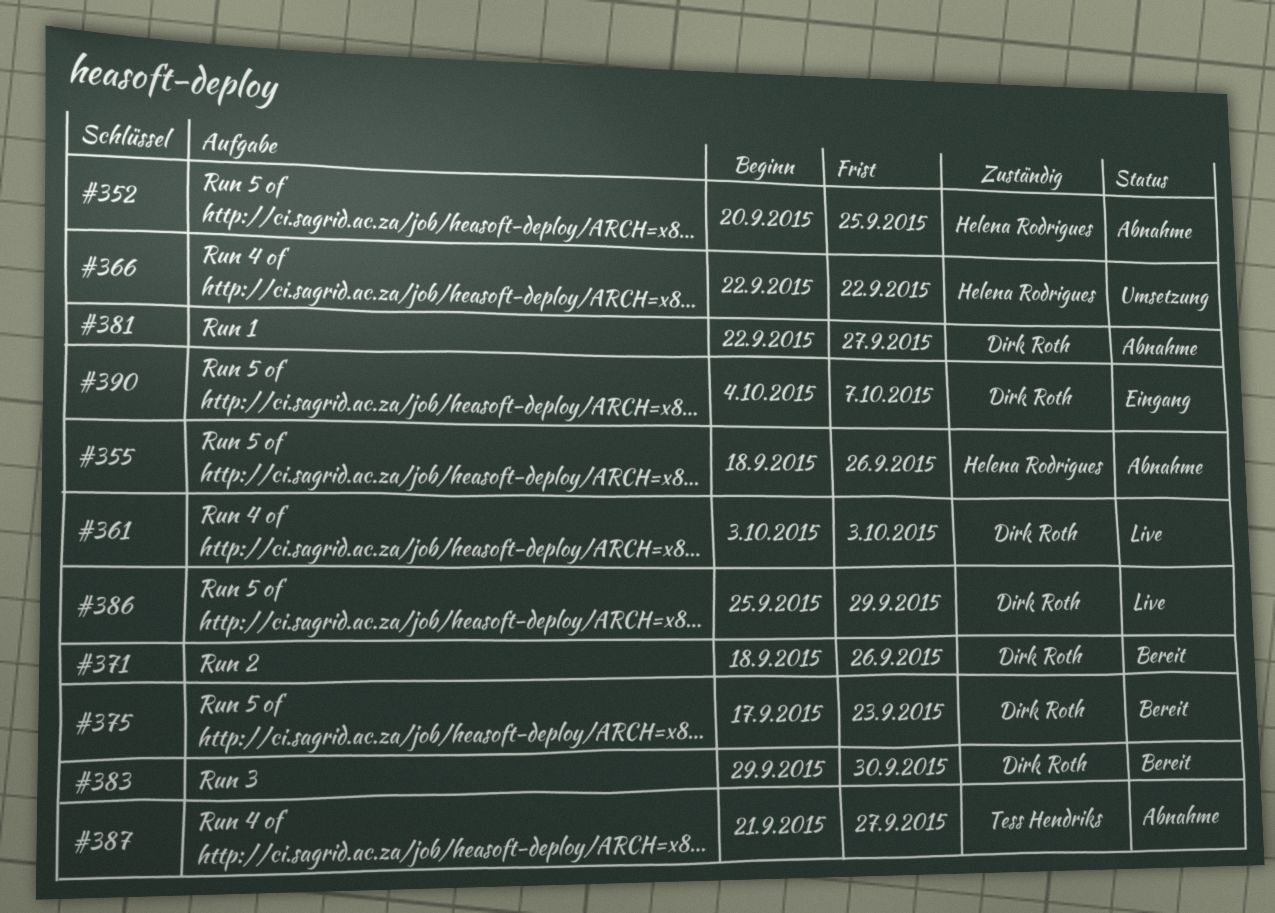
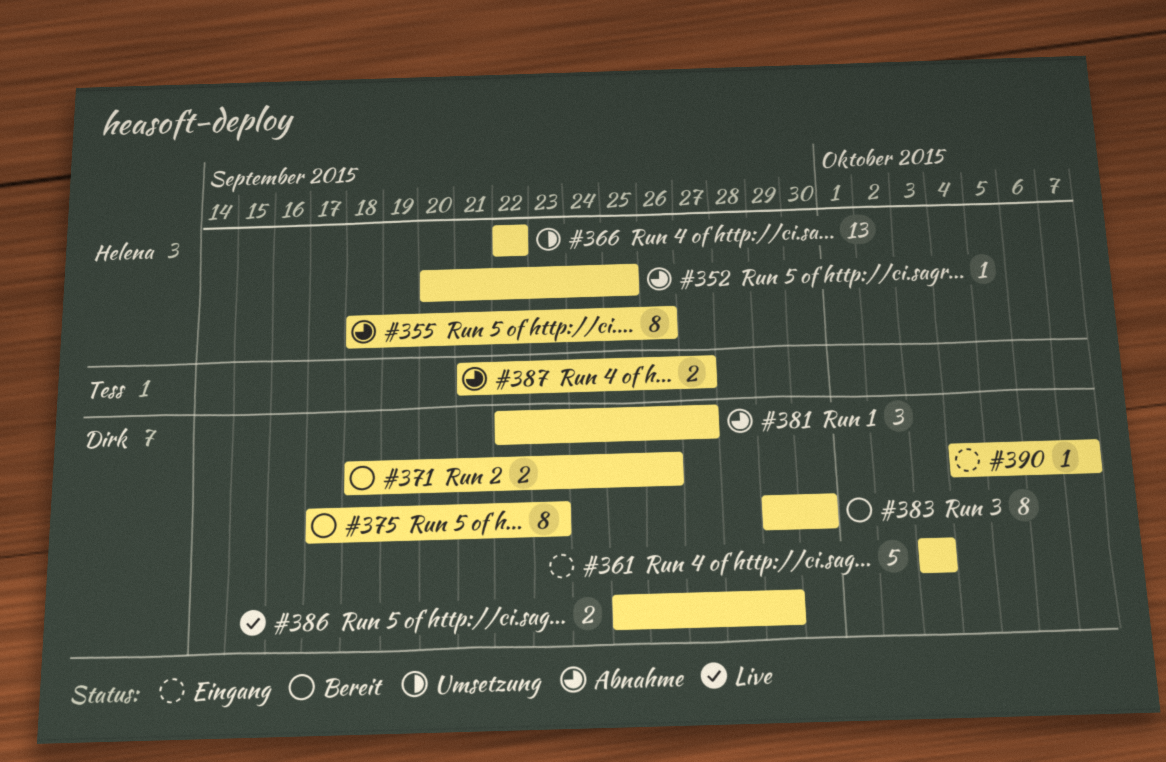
#361, status: Live -> Eingang

